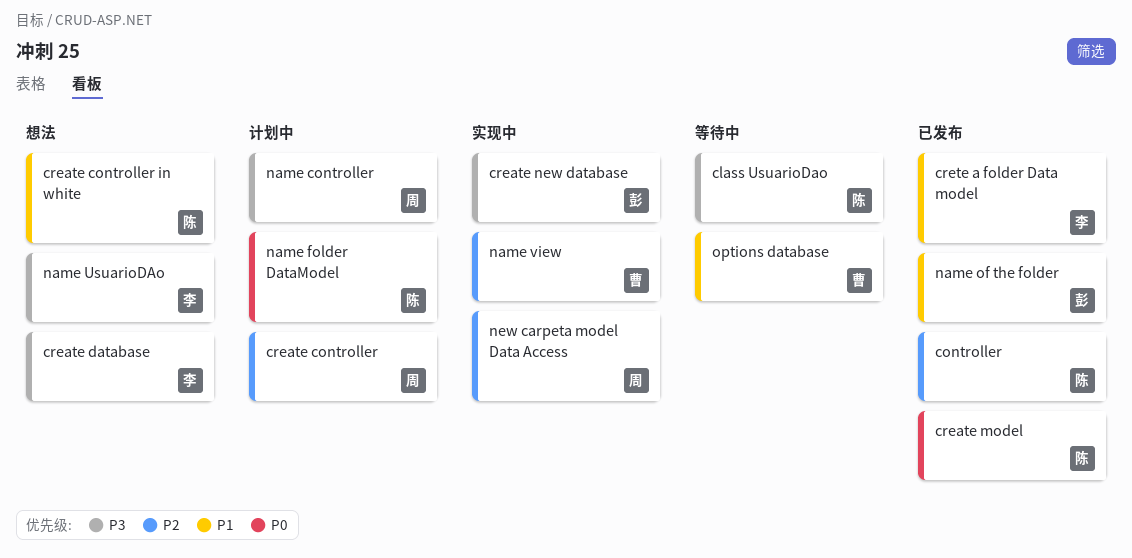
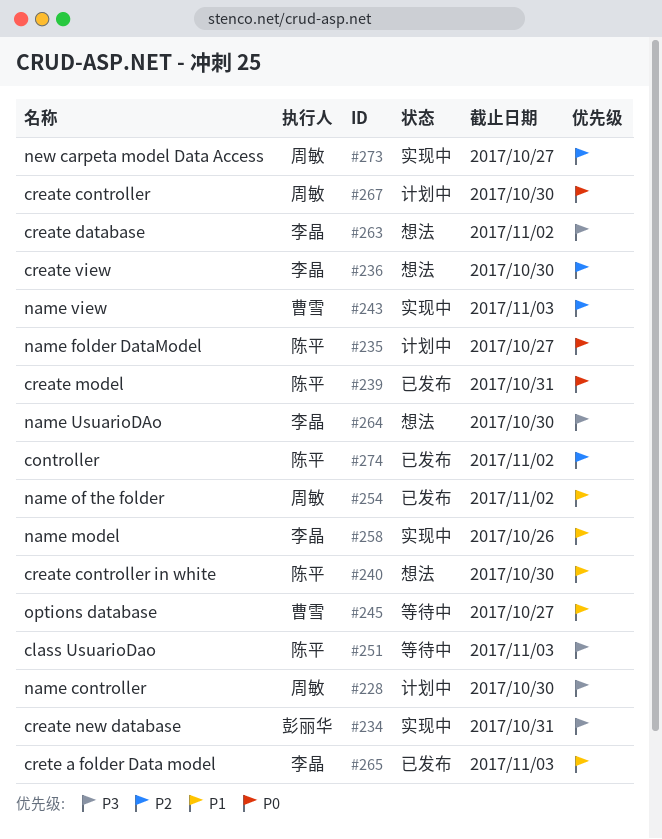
create controller, priority: P2 -> P0
create view: none -> present
name model: none -> present
name of the folder, owner: 彭丽华 -> 周敏

